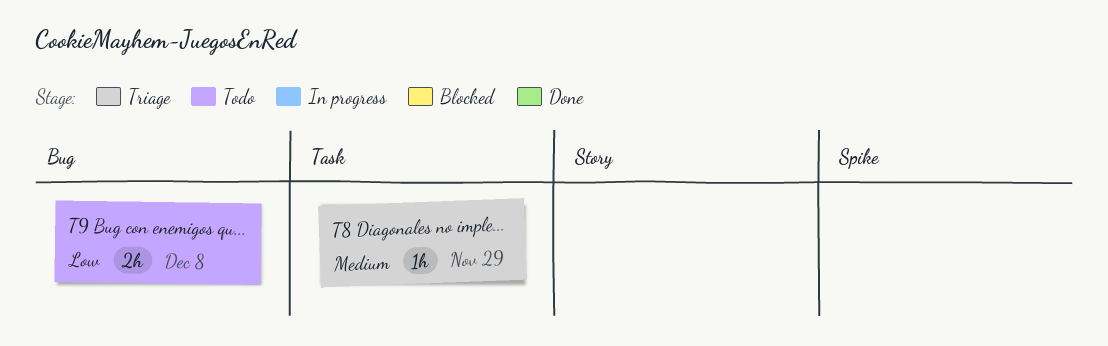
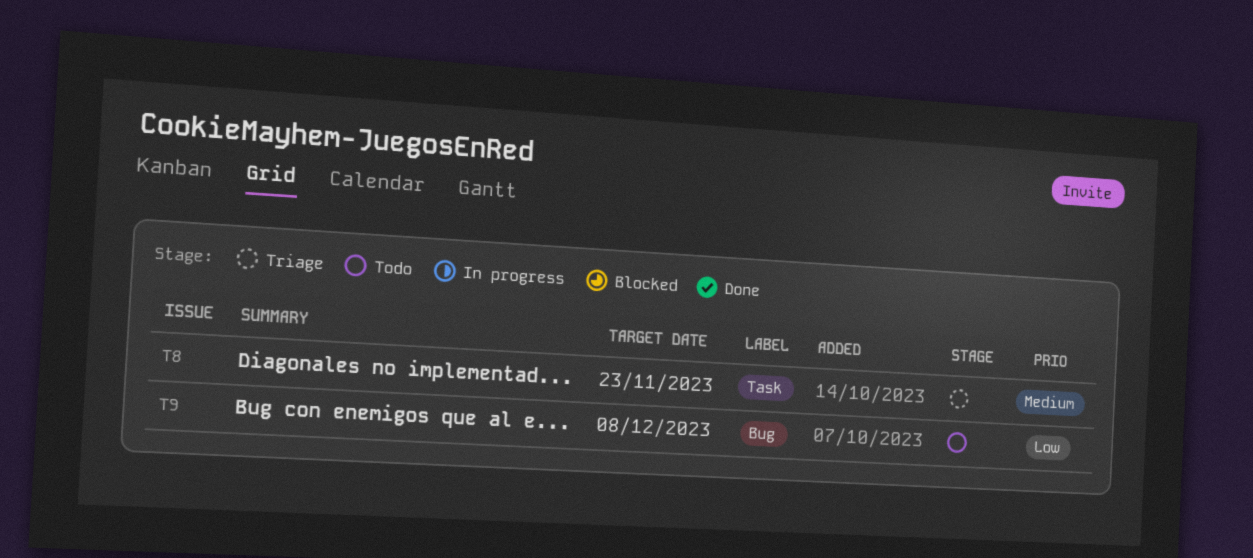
T8, due: Nov 29 -> Nov 23

